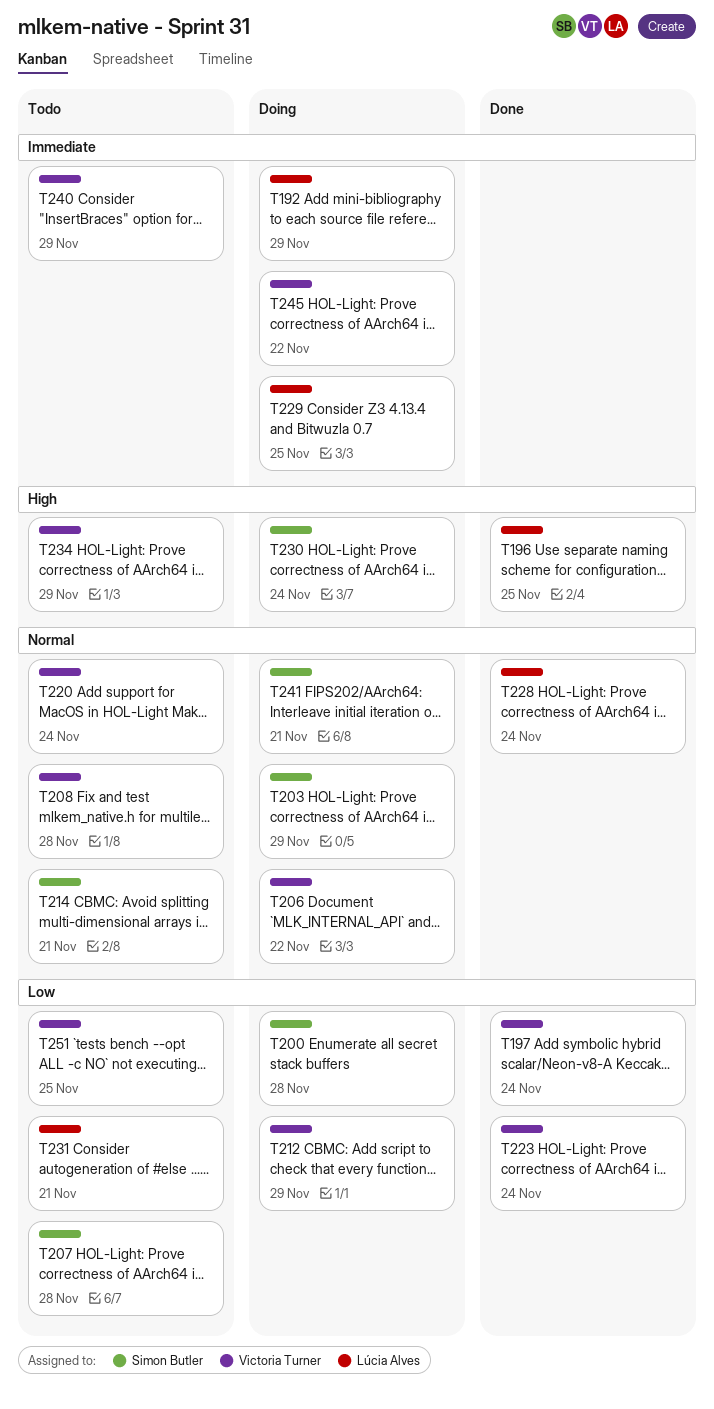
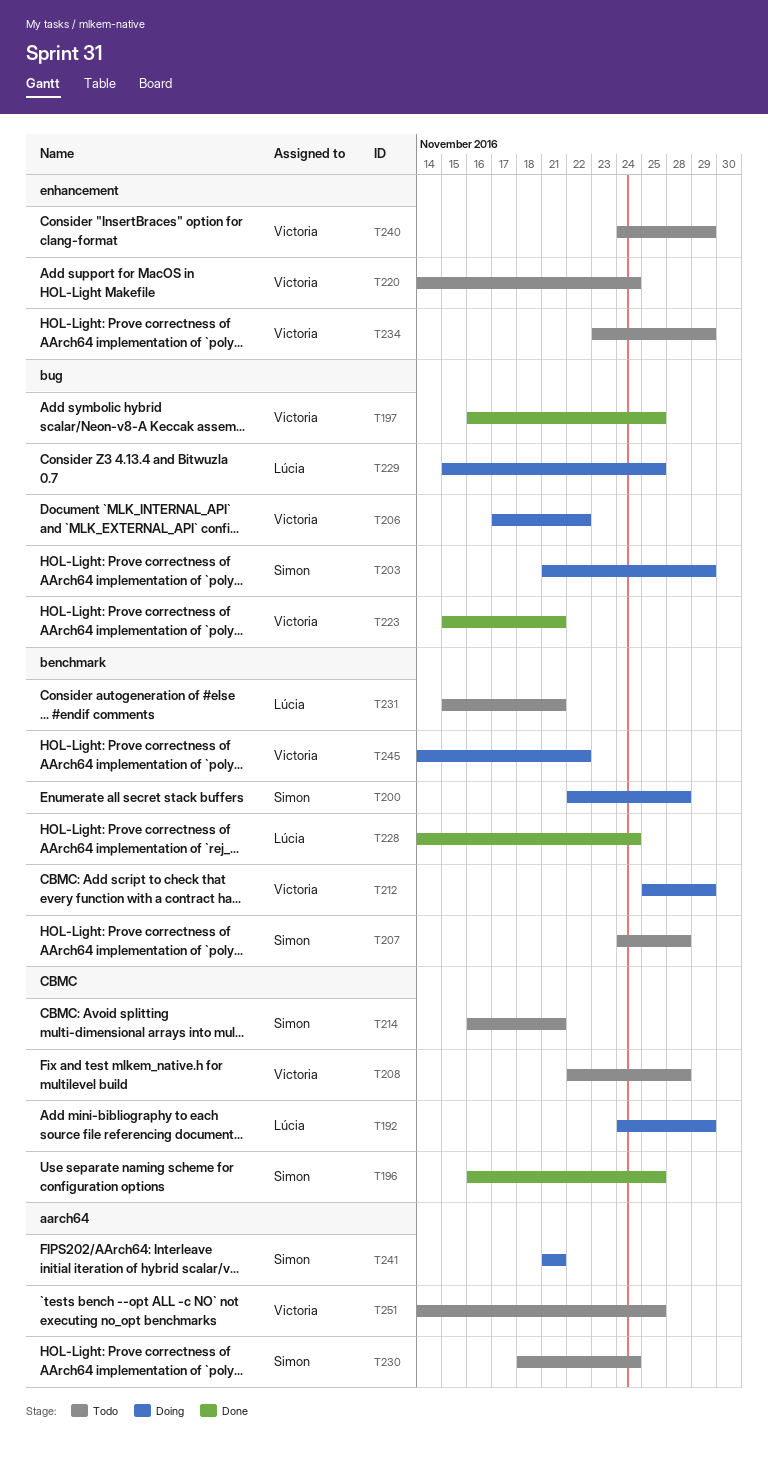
T196, owner: Lúcia Alves -> Simon Butler
T197, due: Nov 24 -> Nov 25
T223, due: Nov 24 -> Nov 21
T230, status: Doing -> Todo

